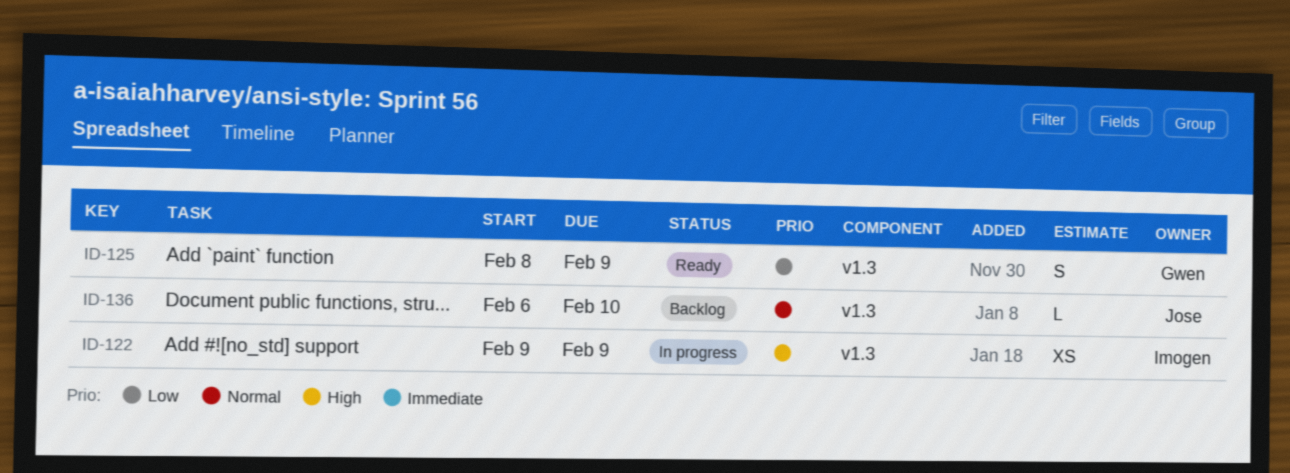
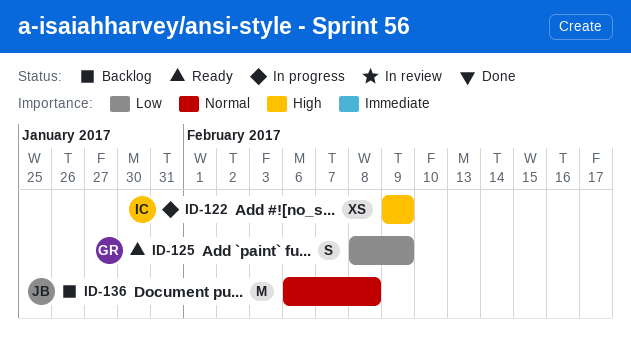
ID-136, estimate: L -> M
ID-136, due: Feb 10 -> Feb 8

